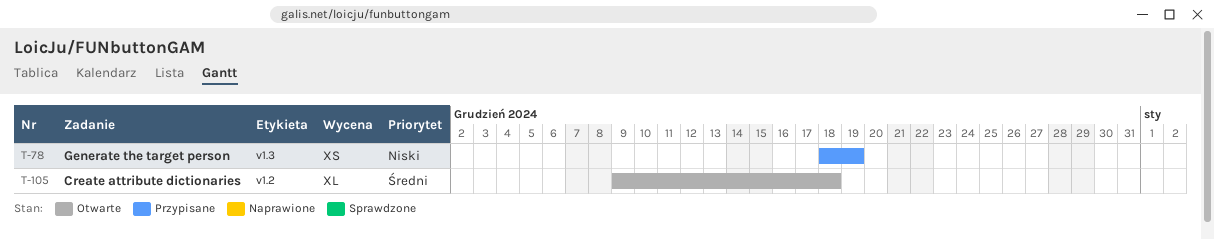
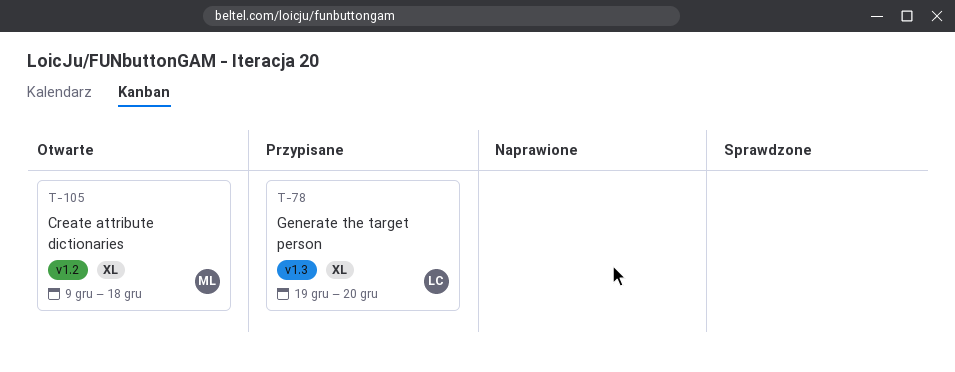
T-78, estimate: XS -> XL
T-78, start: Dec 18 -> Dec 19
T-78, due: Dec 19 -> Dec 20

